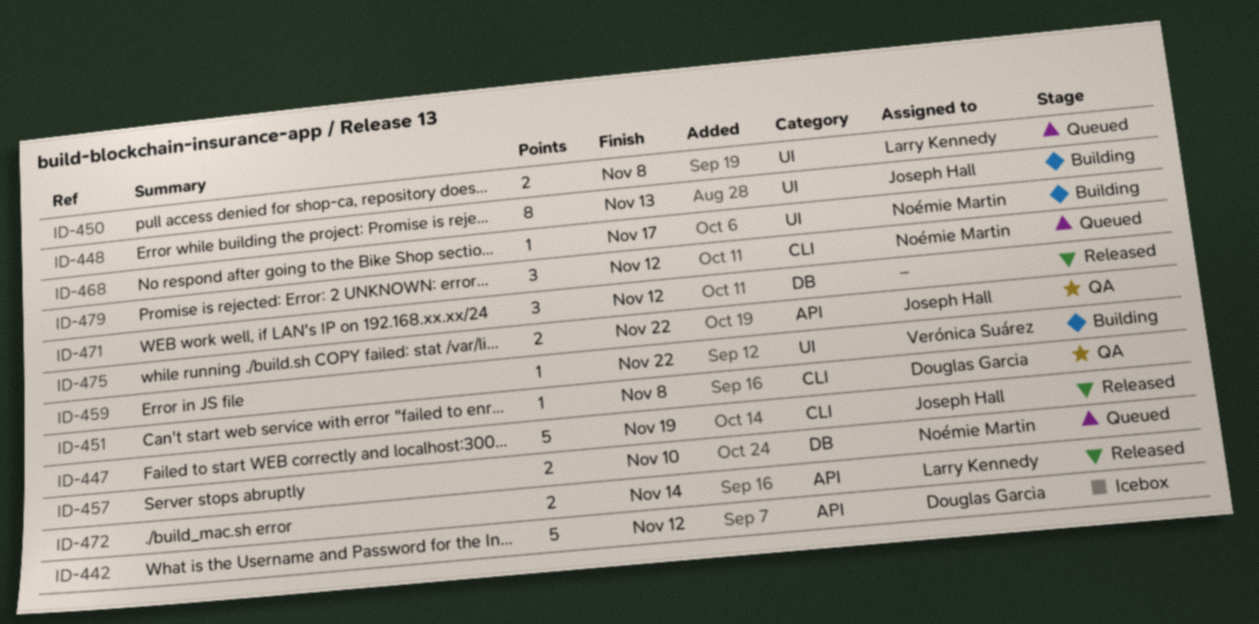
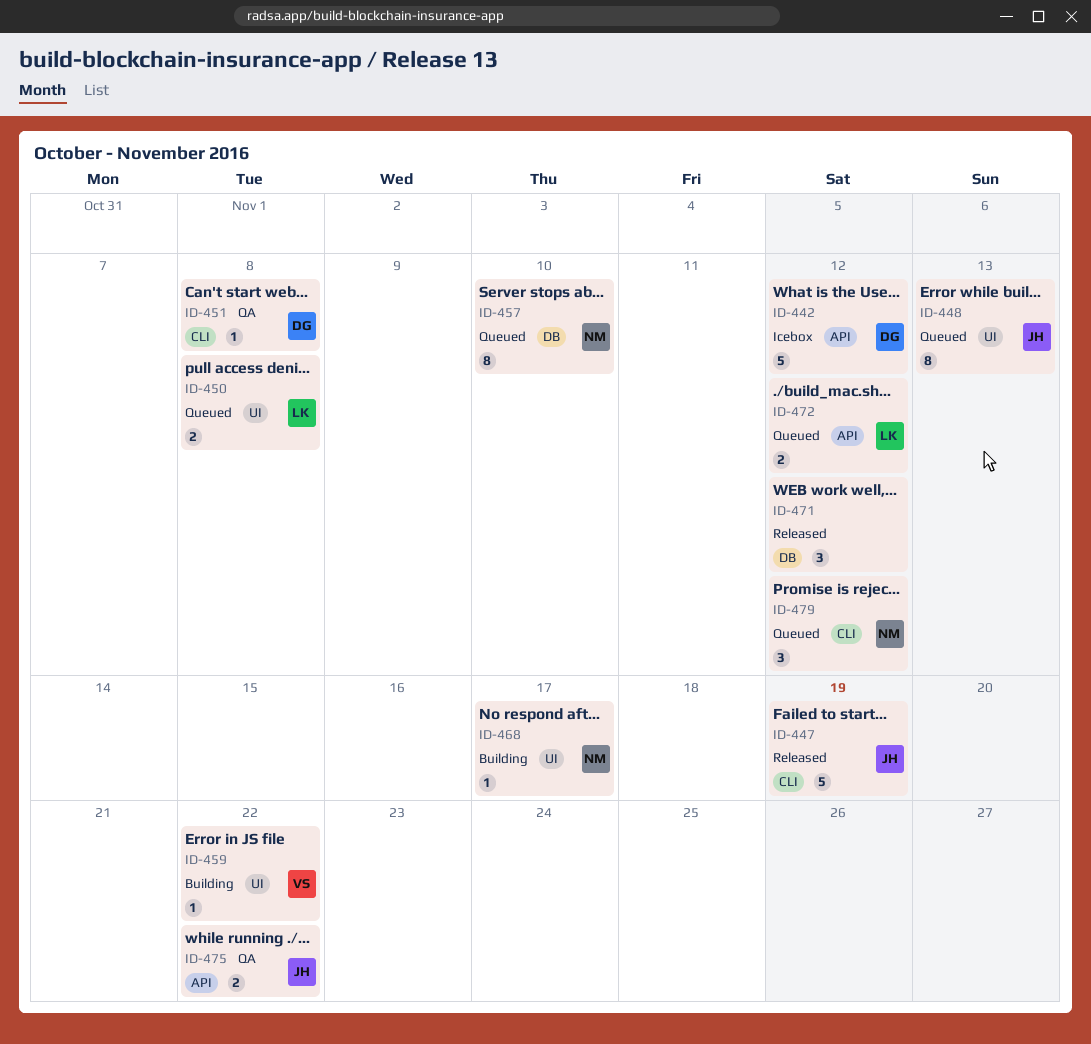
ID-448, status: Building -> Queued
ID-457, estimate: 2 -> 8
ID-472, status: Released -> Queued
ID-472, due: Nov 14 -> Nov 12

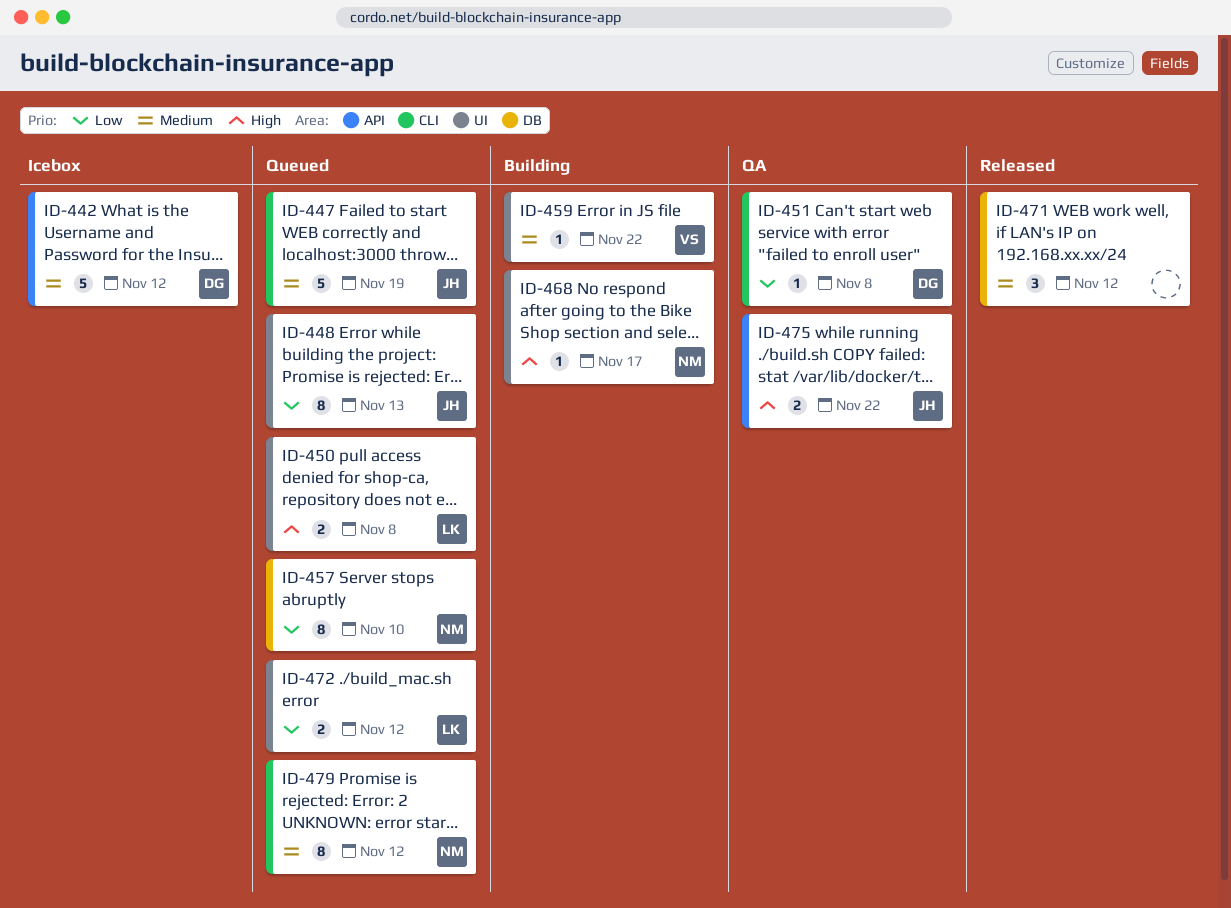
ID-447, status: Released -> Queued
ID-472, label: API -> UI
ID-479, estimate: 3 -> 8

